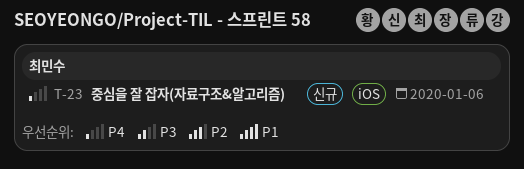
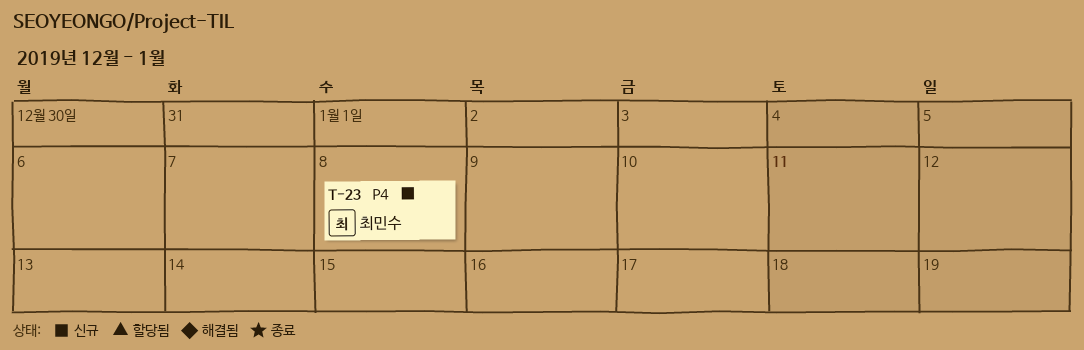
T-23, due: Jan 6 -> Jan 8

